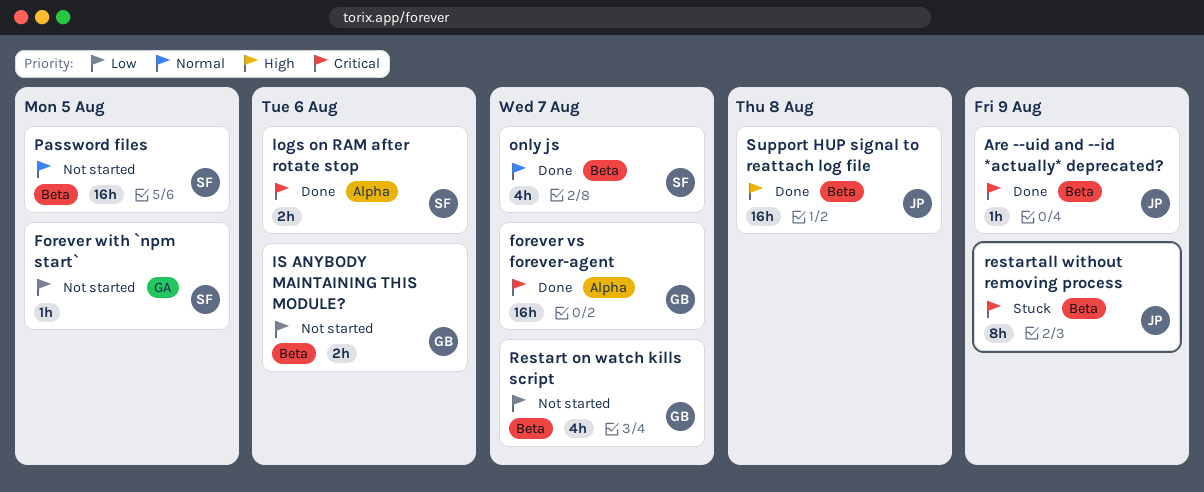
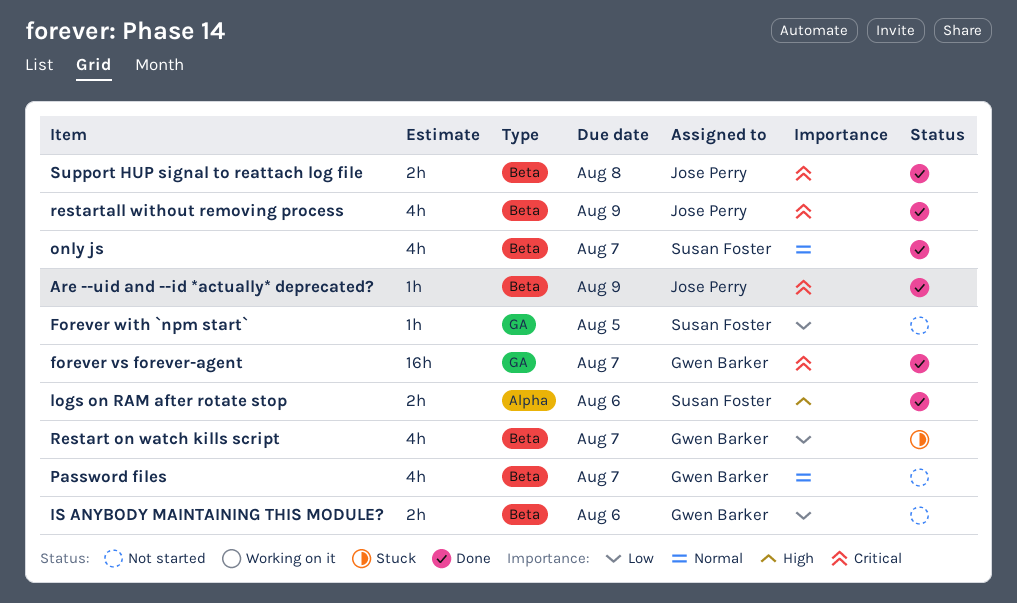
forever vs forever-agent, label: Alpha -> GA
logs on RAM after rotate stop, priority: Critical -> High
Password files, owner: Susan Foster -> Gwen Barker
Password files, estimate: 16h -> 4h
Password files, due: Aug 5 -> Aug 7
Restart on watch kills script, status: Not started -> Stuck
restartall without removing process, status: Stuck -> Done
restartall without removing process, estimate: 8h -> 4h
Support HUP signal to reattach log file, priority: High -> Critical
Support HUP signal to reattach log file, estimate: 16h -> 2h

